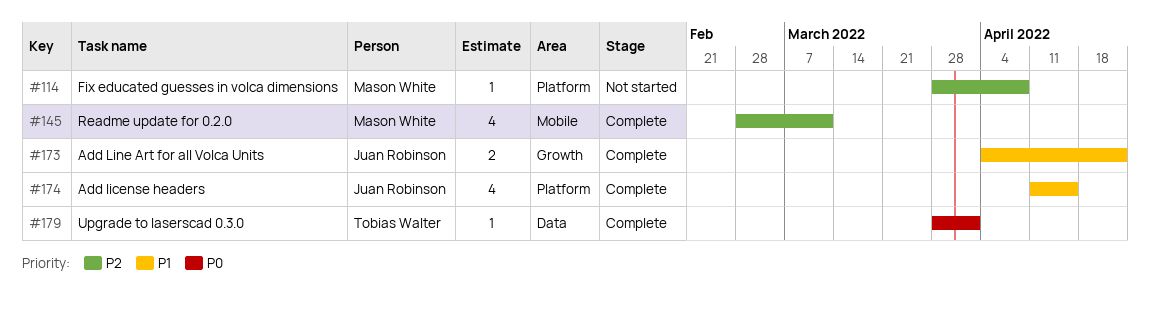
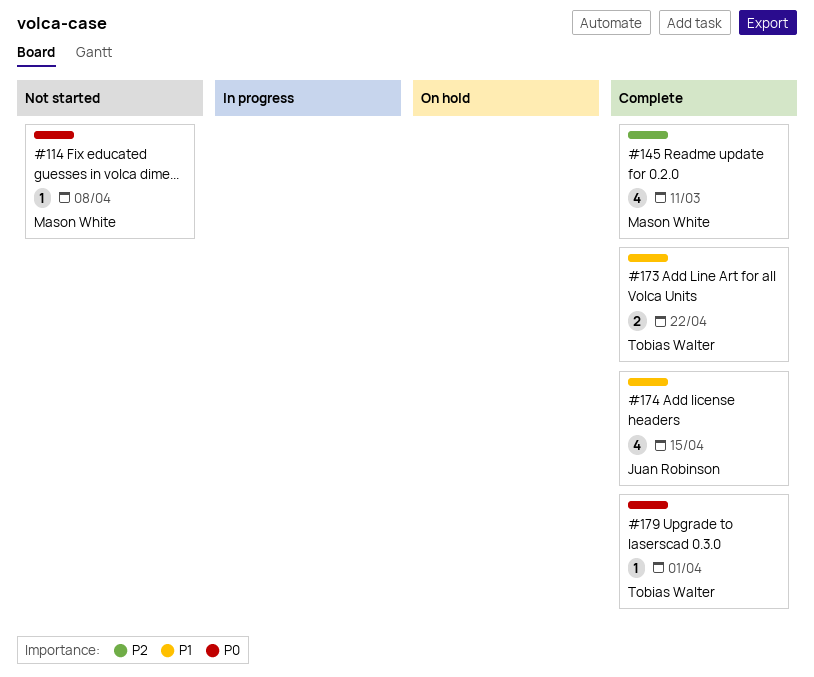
#114, priority: P2 -> P0
#173, owner: Juan Robinson -> Tobias Walter

